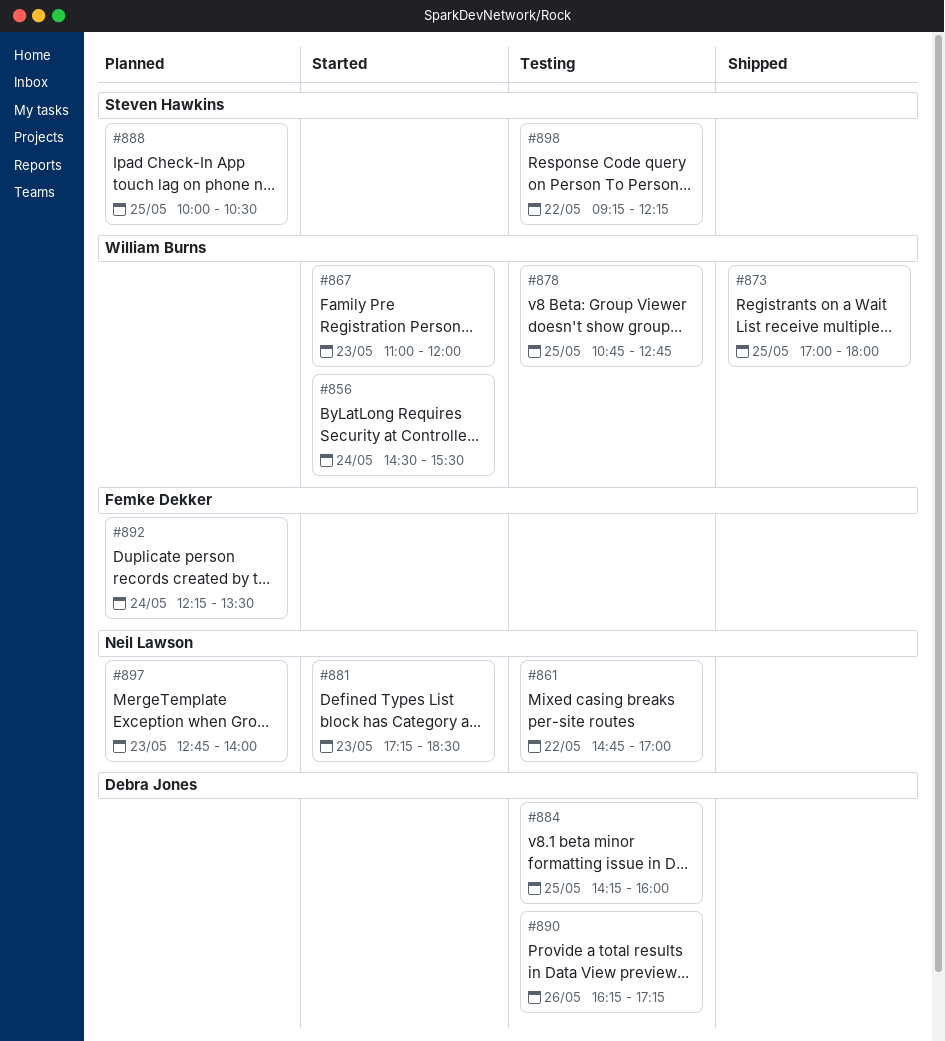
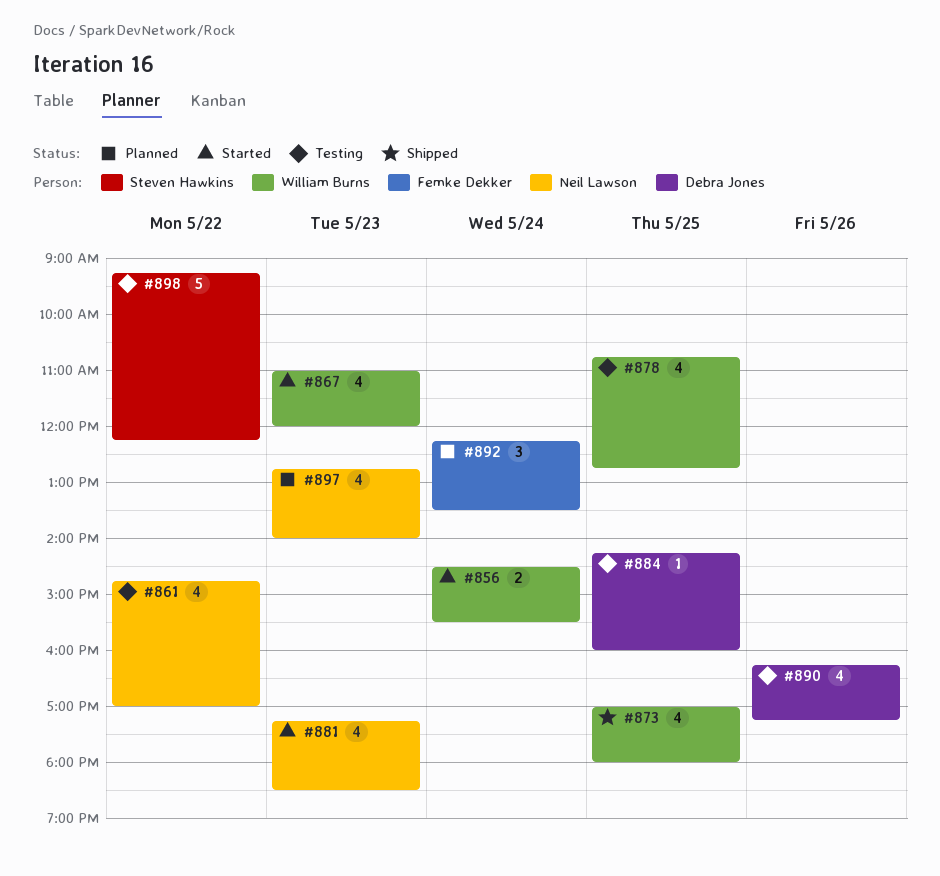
#888: present -> none

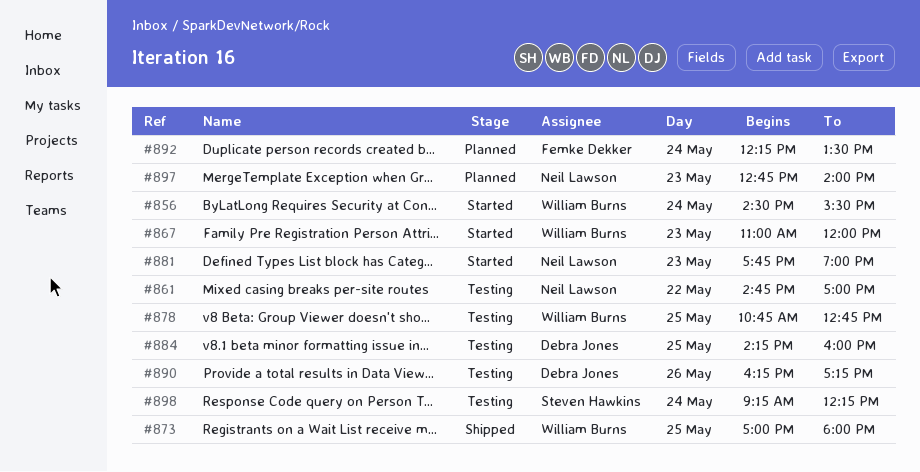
#881, begins: 17:15 -> 17:45
#881, ends: 18:30 -> 19:00
#898, day: May 22 -> May 24

